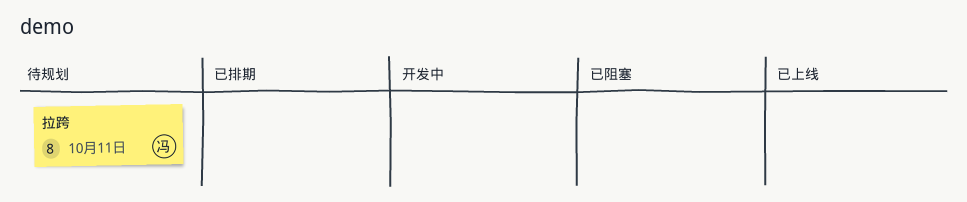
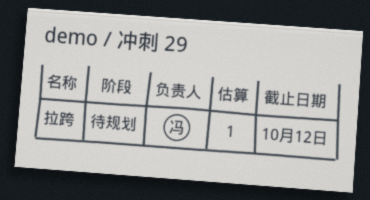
拉跨, estimate: 8 -> 1
拉跨, due: Oct 11 -> Oct 12

